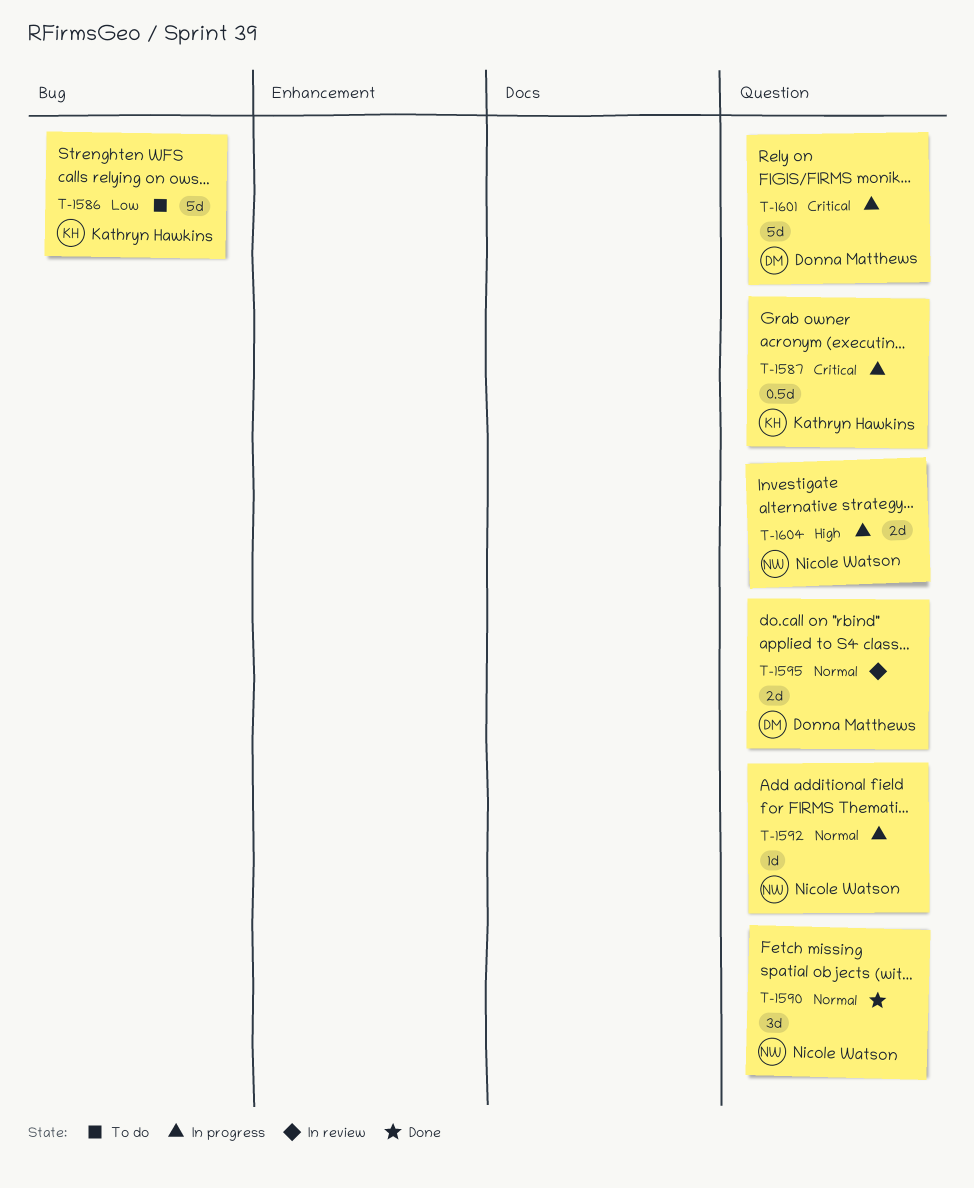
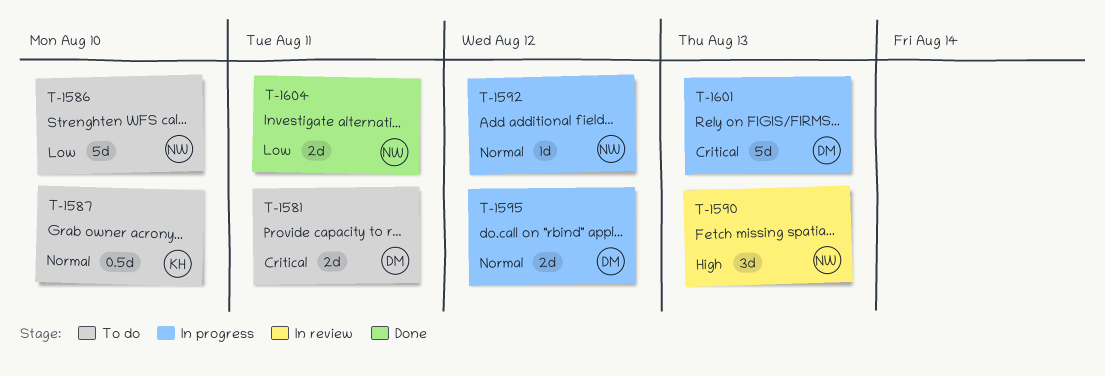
T-1581: none -> present
T-1586, owner: Kathryn Hawkins -> Nicole Watson
T-1587, status: In progress -> To do
T-1587, priority: Critical -> Normal
T-1590, status: Done -> In review
T-1590, priority: Normal -> High
T-1595, status: In review -> In progress
T-1604, status: In progress -> Done
T-1604, priority: High -> Low

